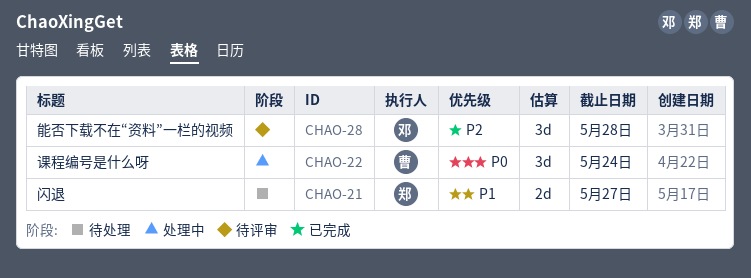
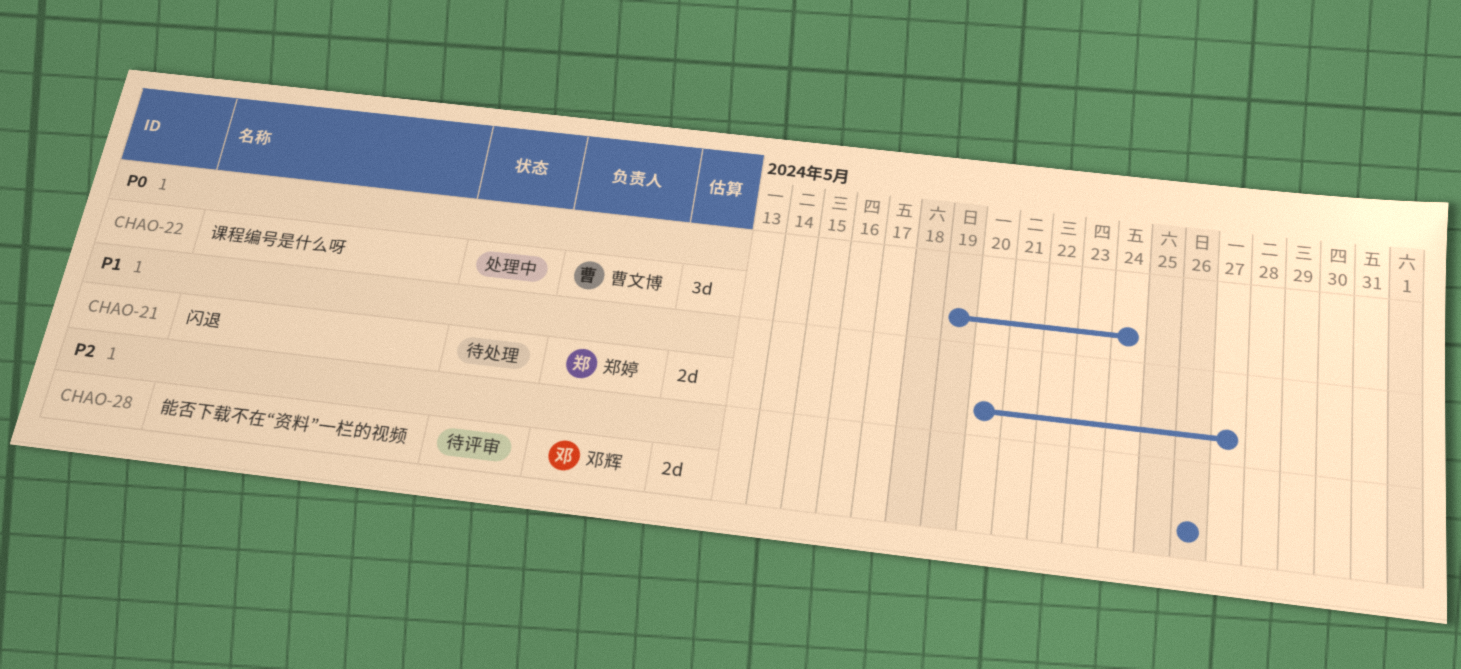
CHAO-28, estimate: 3d -> 2d
CHAO-28, due: May 28 -> May 26

